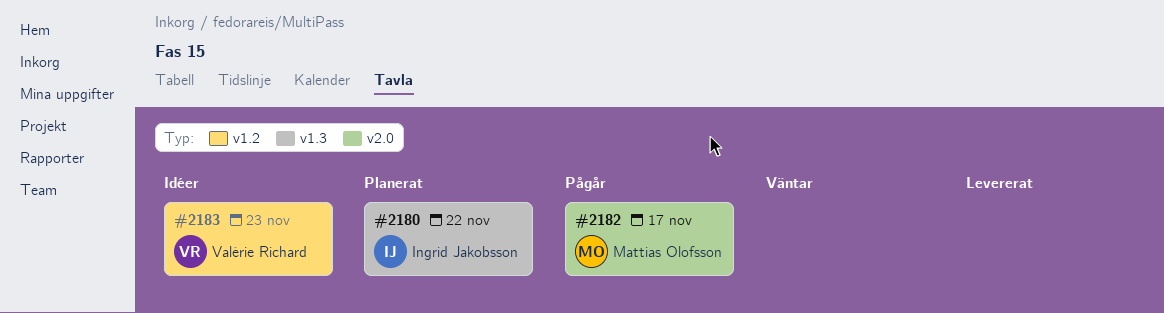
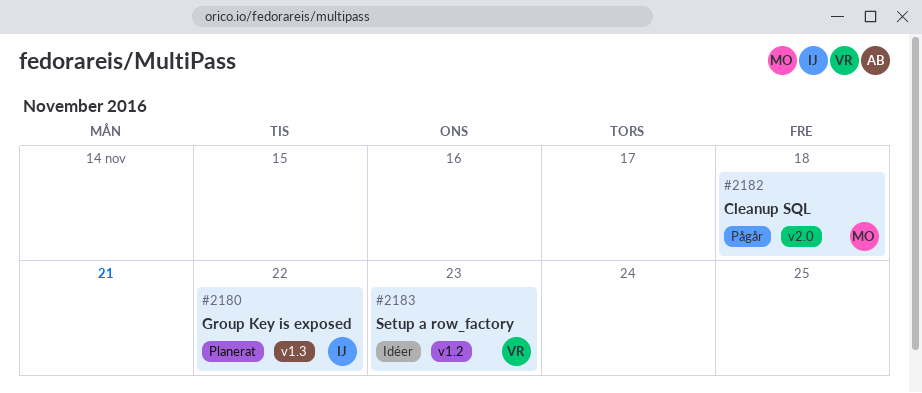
#2182, due: Nov 17 -> Nov 18

